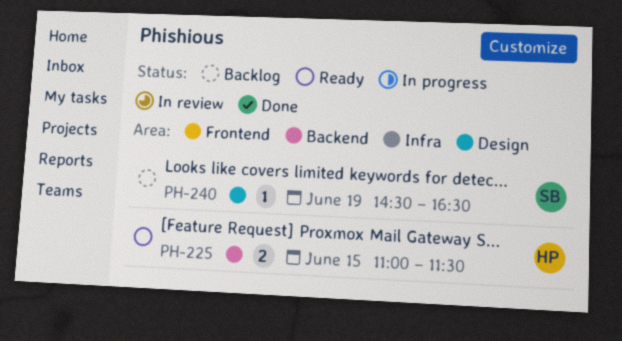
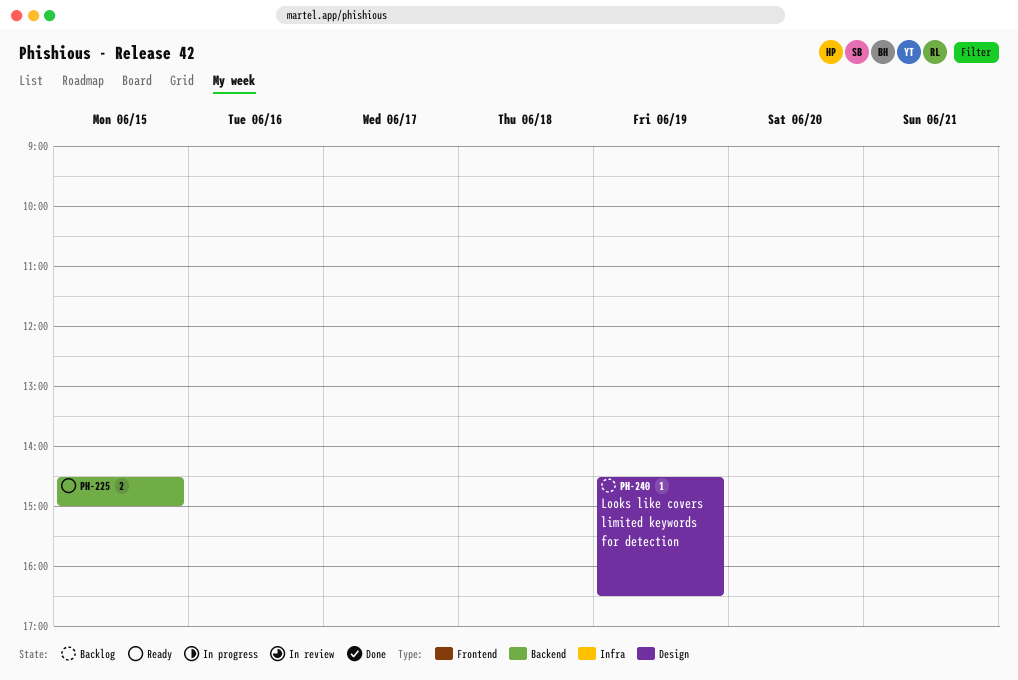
PH-225, begins: 11:00 -> 14:30
PH-225, ends: 11:30 -> 15:00

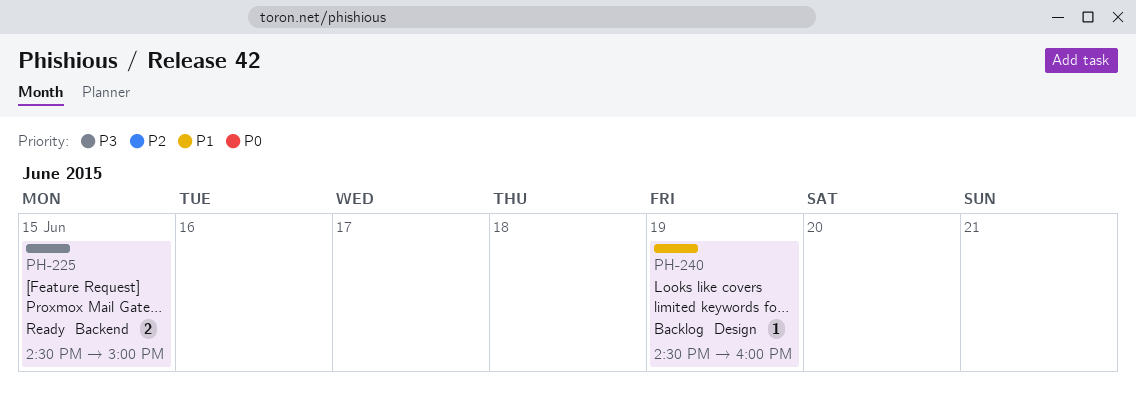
PH-240, ends: 16:30 -> 16:00

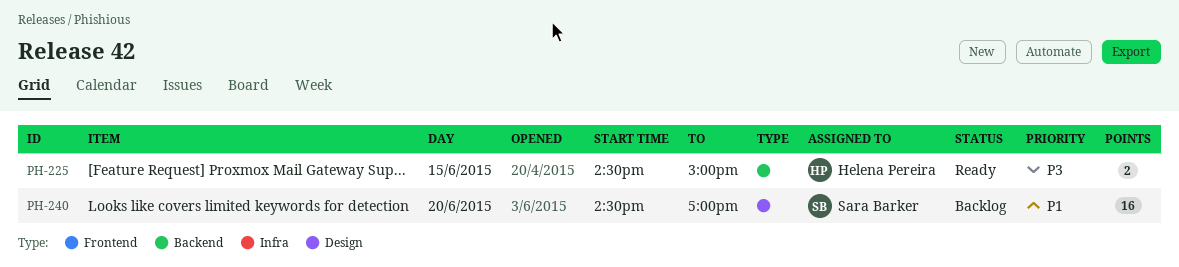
PH-240, estimate: 1 -> 16
PH-240, day: Jun 19 -> Jun 20
PH-240, ends: 16:00 -> 17:00

